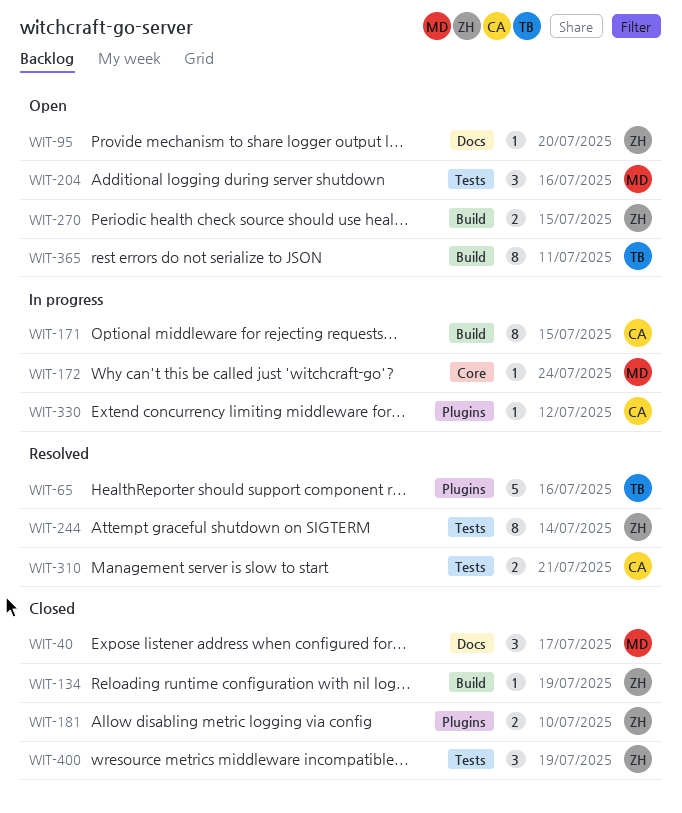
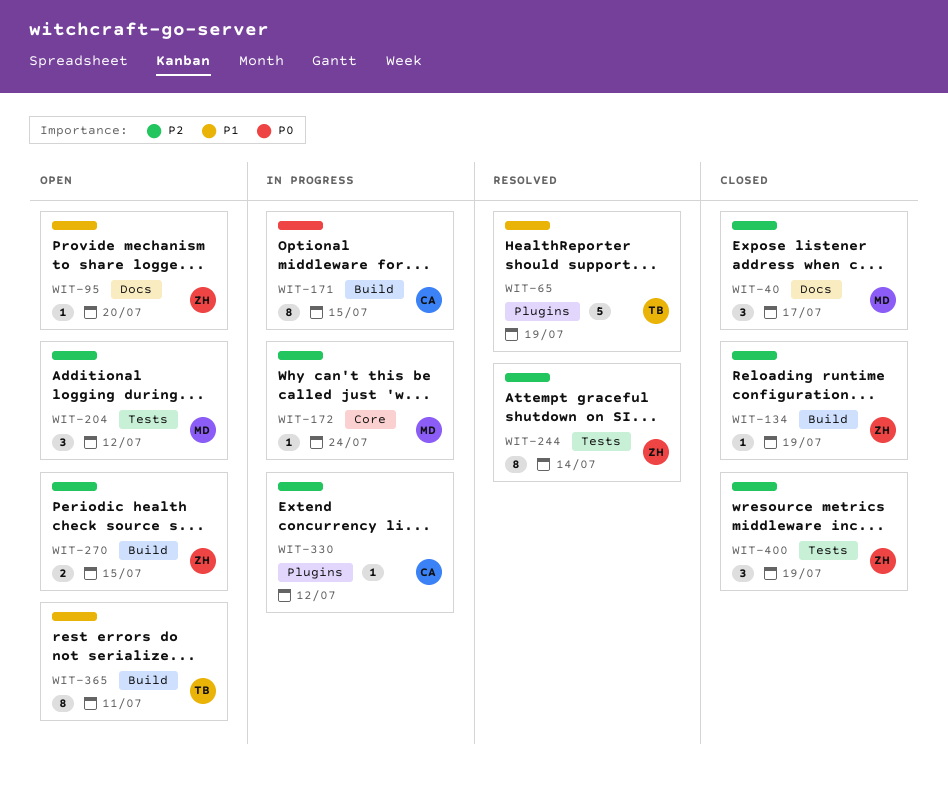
WIT-65, due: Jul 16 -> Jul 19
WIT-181: present -> none
WIT-204, due: Jul 16 -> Jul 12
WIT-310: present -> none

